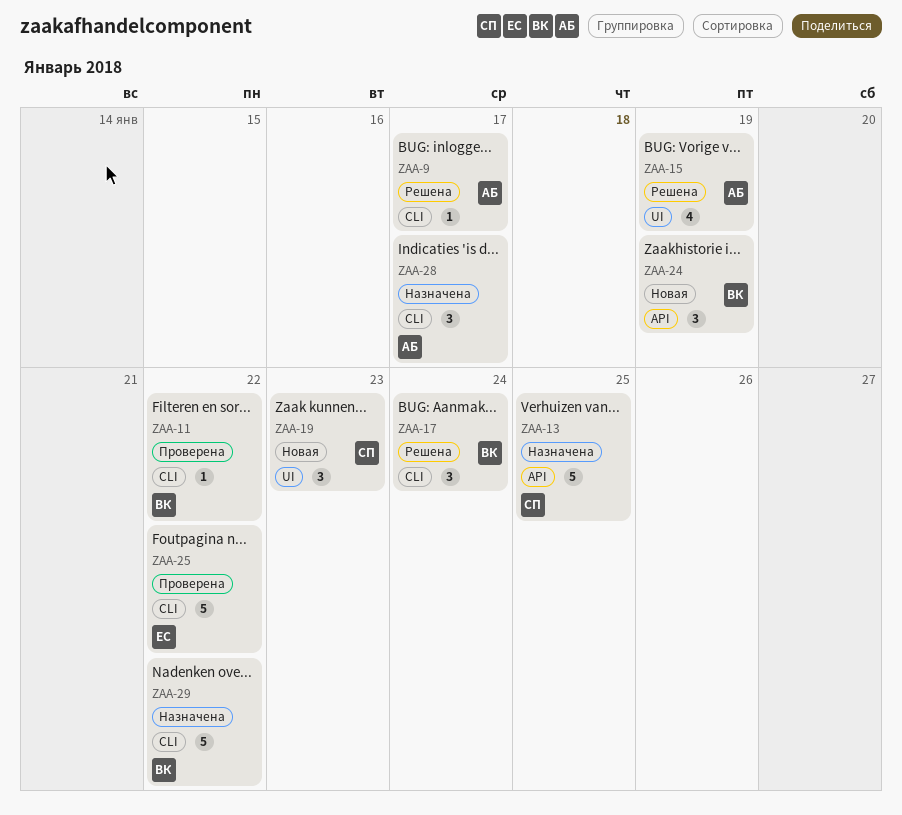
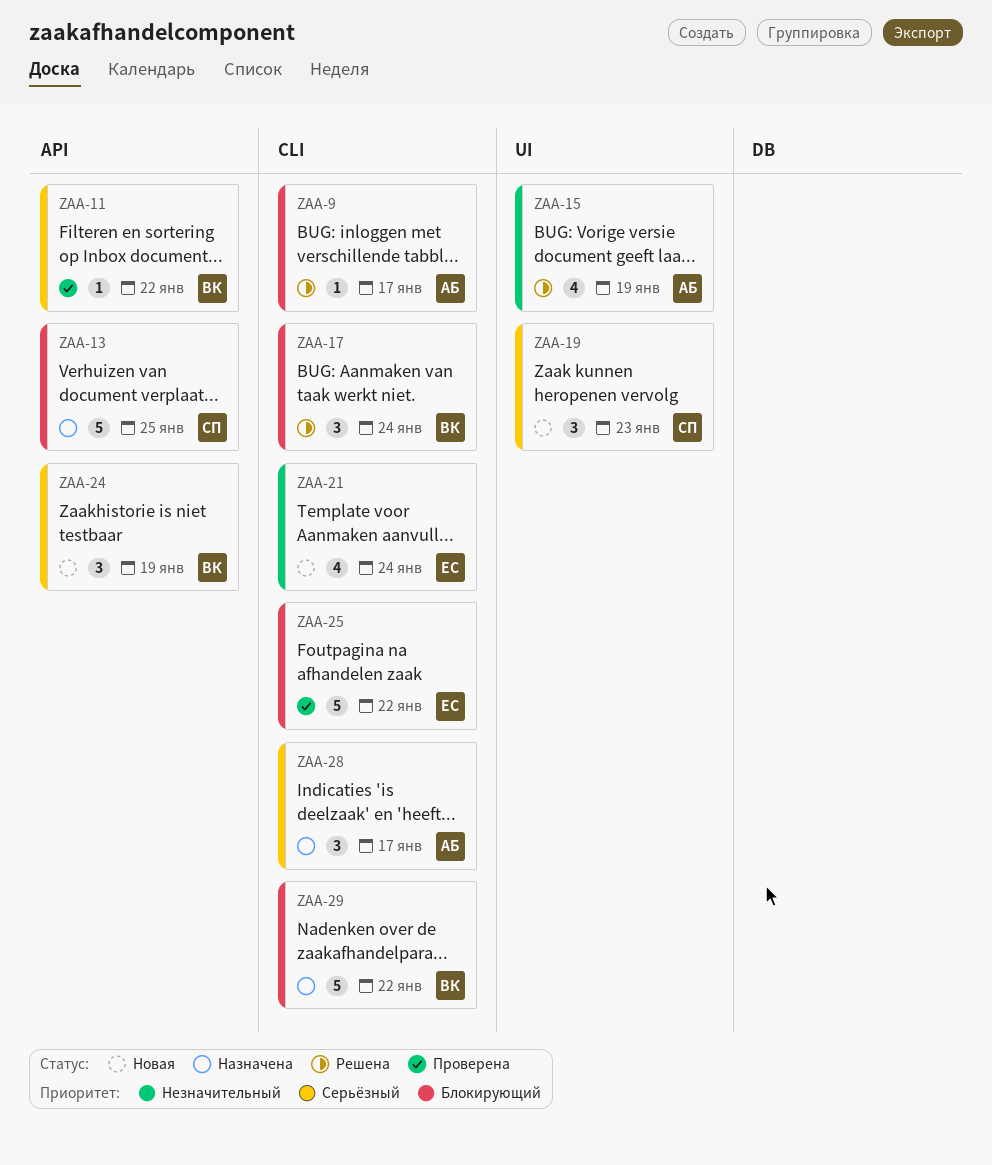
ZAA-11, label: CLI -> API
ZAA-21: none -> present

